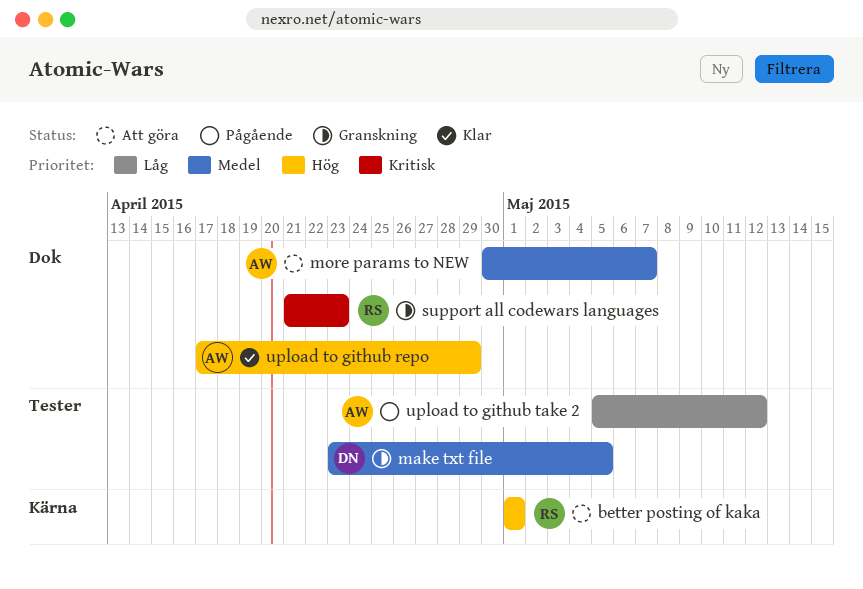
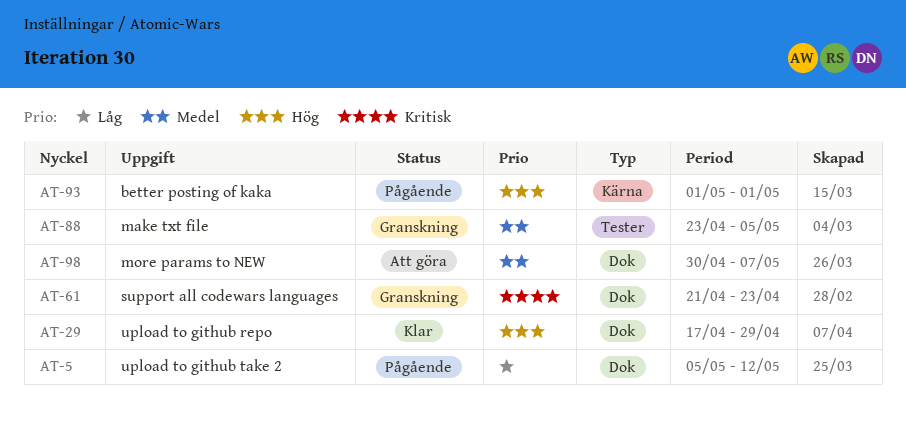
better posting of kaka, status: Att göra -> Pågående
upload to github take 2, label: Tester -> Dok

